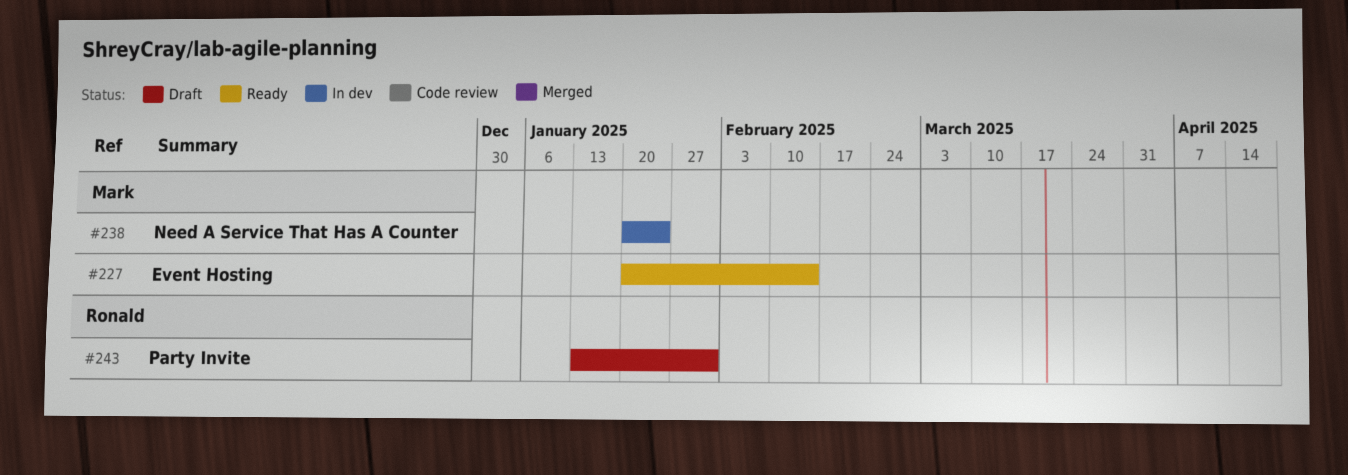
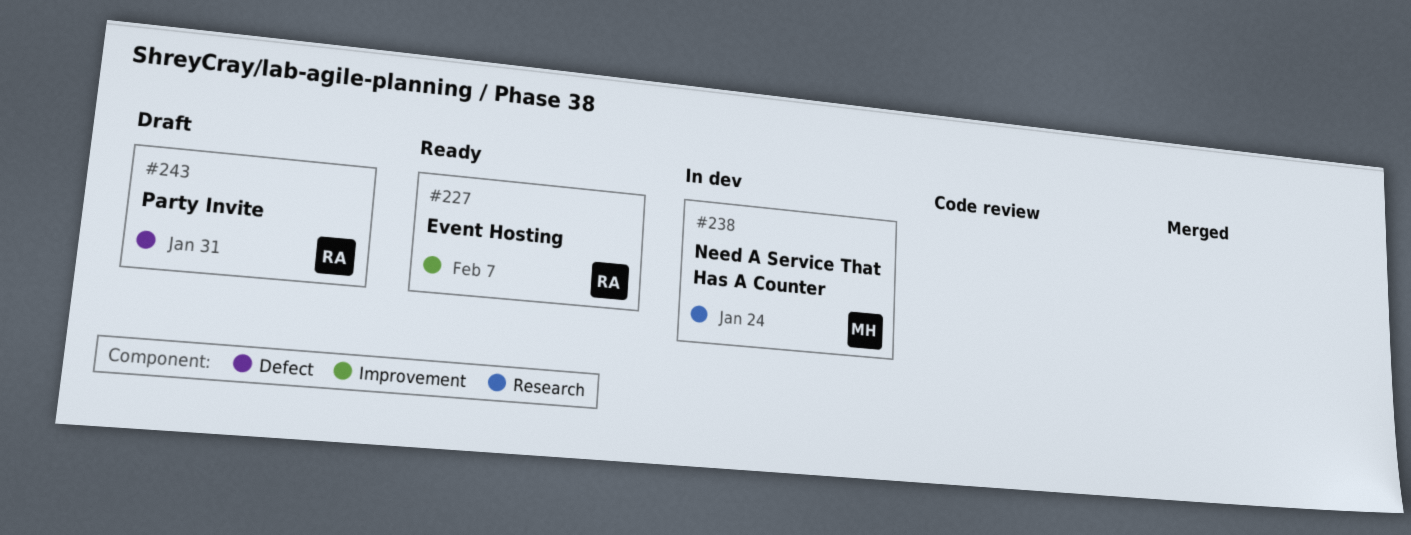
#227, owner: Mark -> Ronald
#227, due: Feb 14 -> Feb 7

